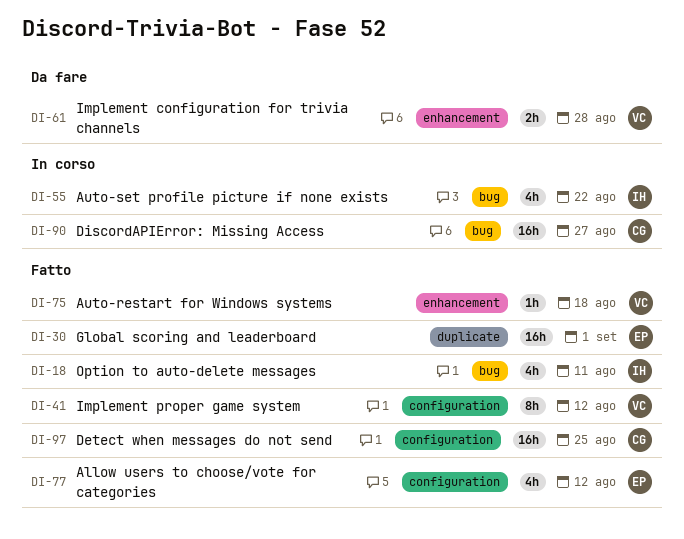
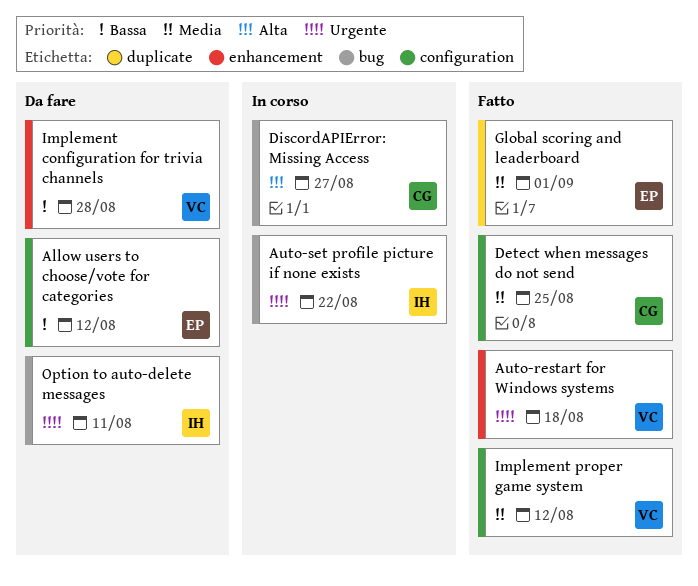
Allow users to choose/vote for categories, status: Fatto -> Da fare
Option to auto-delete messages, status: Fatto -> Da fare

